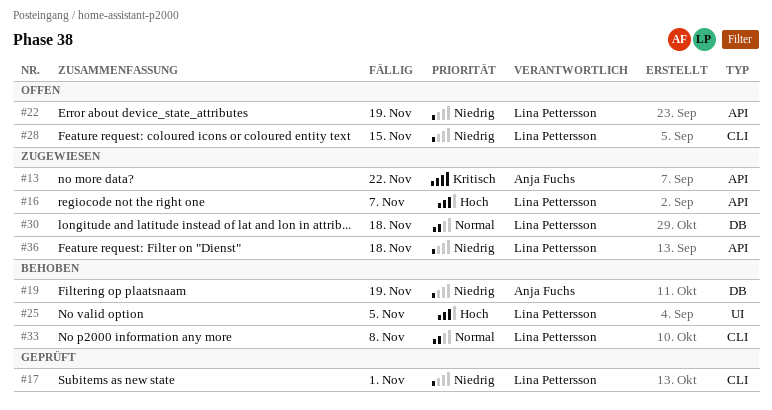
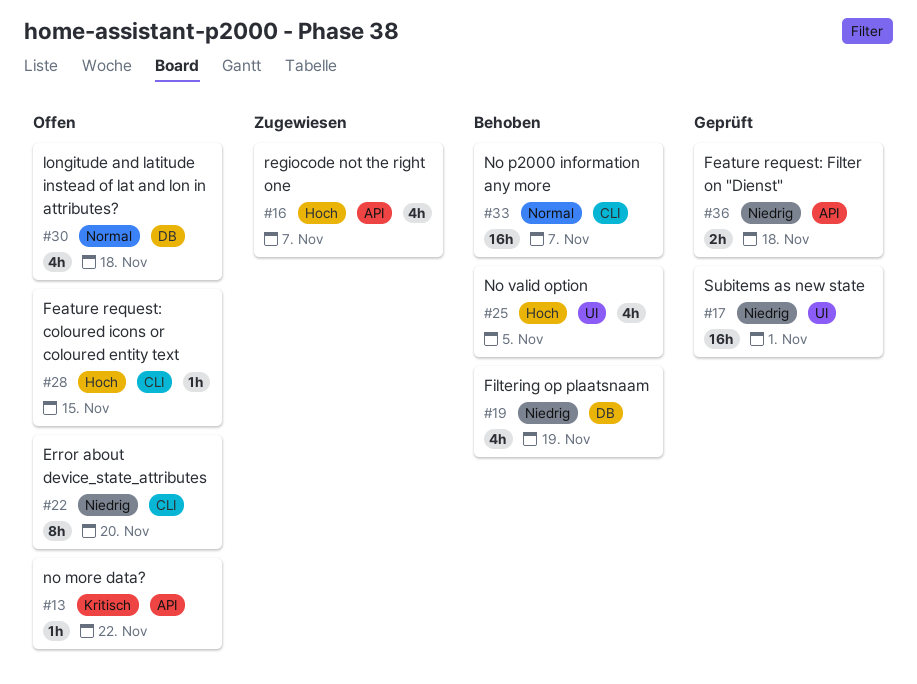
#13, status: Zugewiesen -> Offen
#17, label: CLI -> UI
#22, label: API -> CLI
#22, due: Nov 19 -> Nov 20
#28, priority: Niedrig -> Hoch
#30, status: Zugewiesen -> Offen
#33, due: Nov 8 -> Nov 7
#36, status: Zugewiesen -> Geprüft

